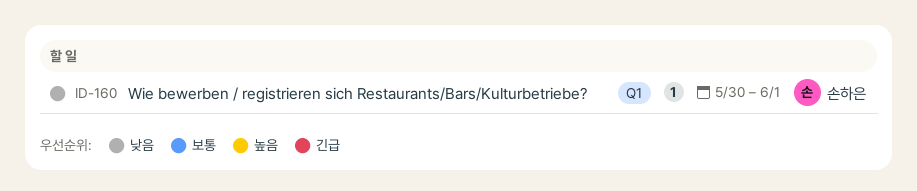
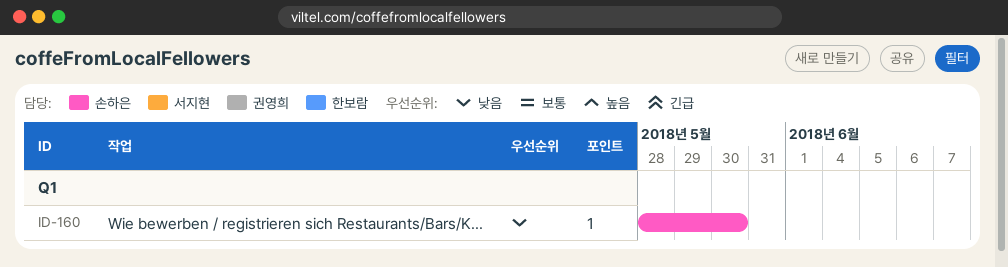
ID-160, start: May 30 -> May 28
ID-160, due: Jun 1 -> May 30

